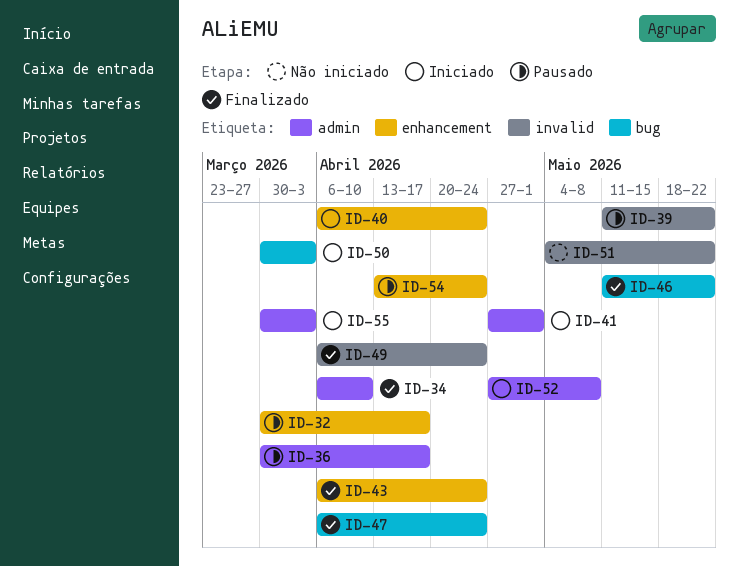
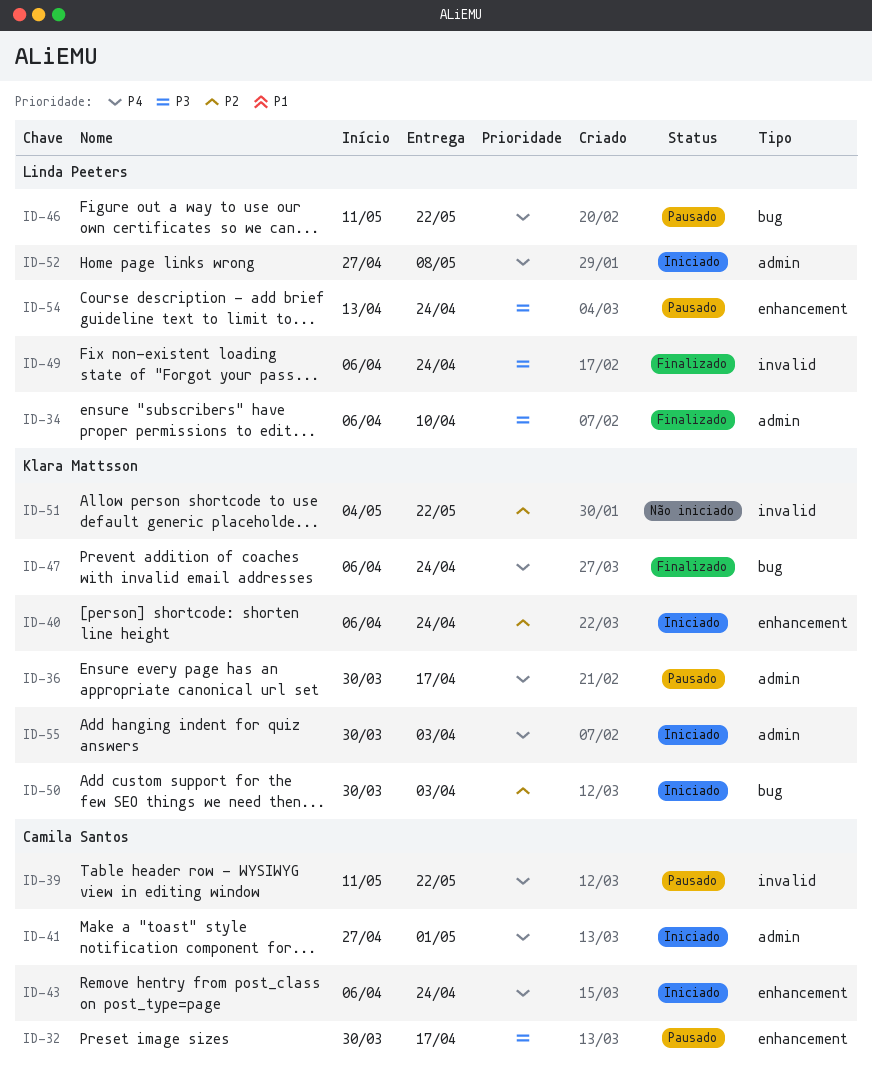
ID-43, status: Finalizado -> Iniciado
ID-46, status: Finalizado -> Pausado

